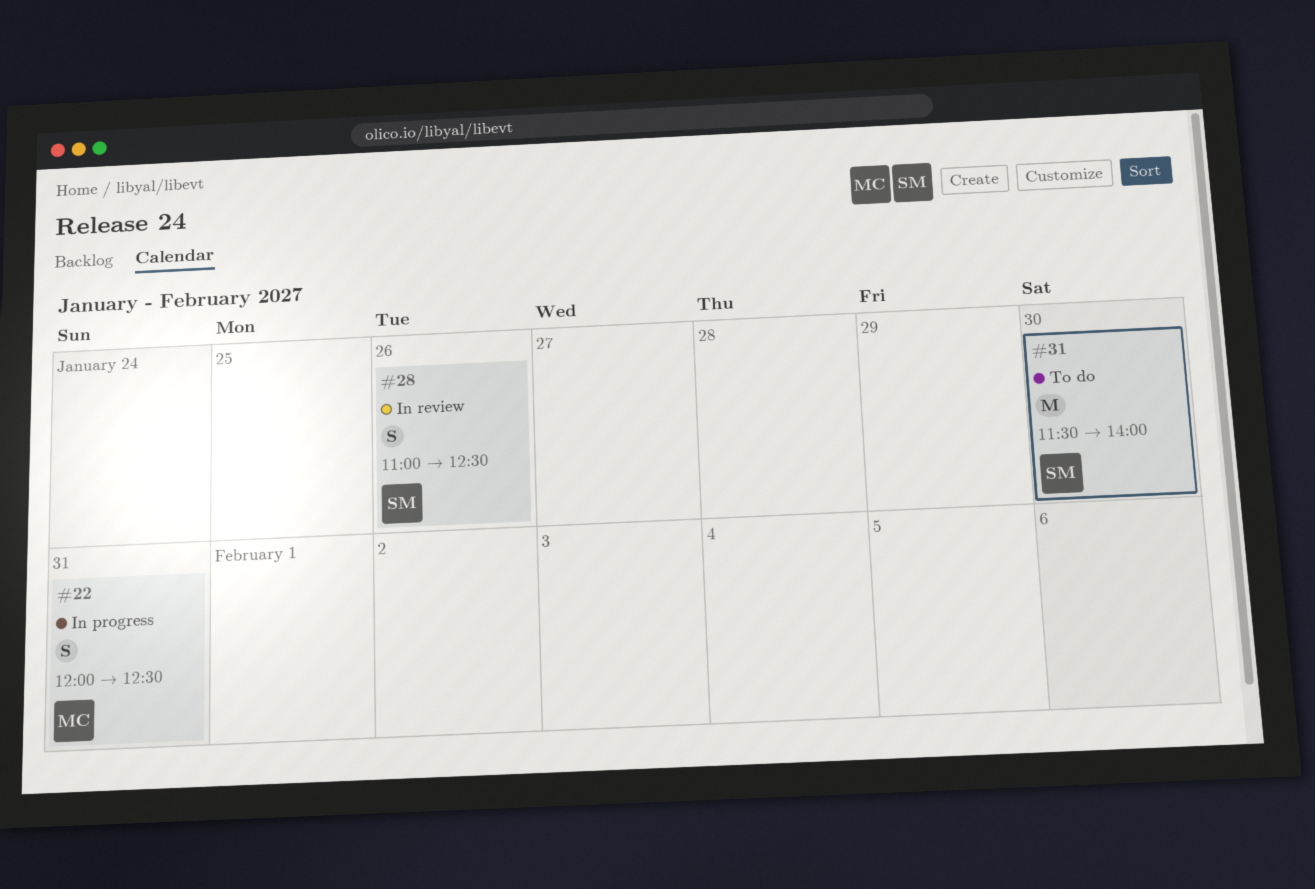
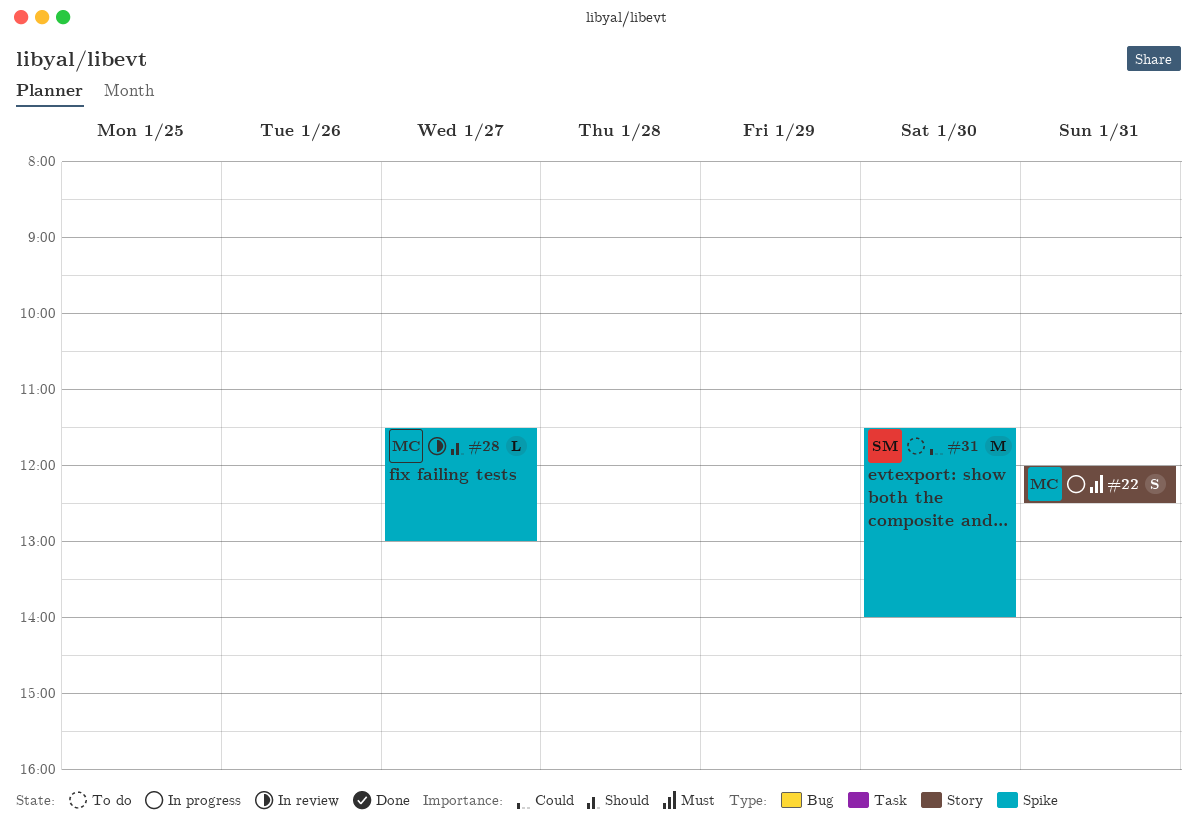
#28, owner: SM -> MC
#28, estimate: S -> L
#28, day: Jan 26 -> Jan 27
#28, begins: 11:00 -> 11:30
#28, ends: 12:30 -> 13:00

